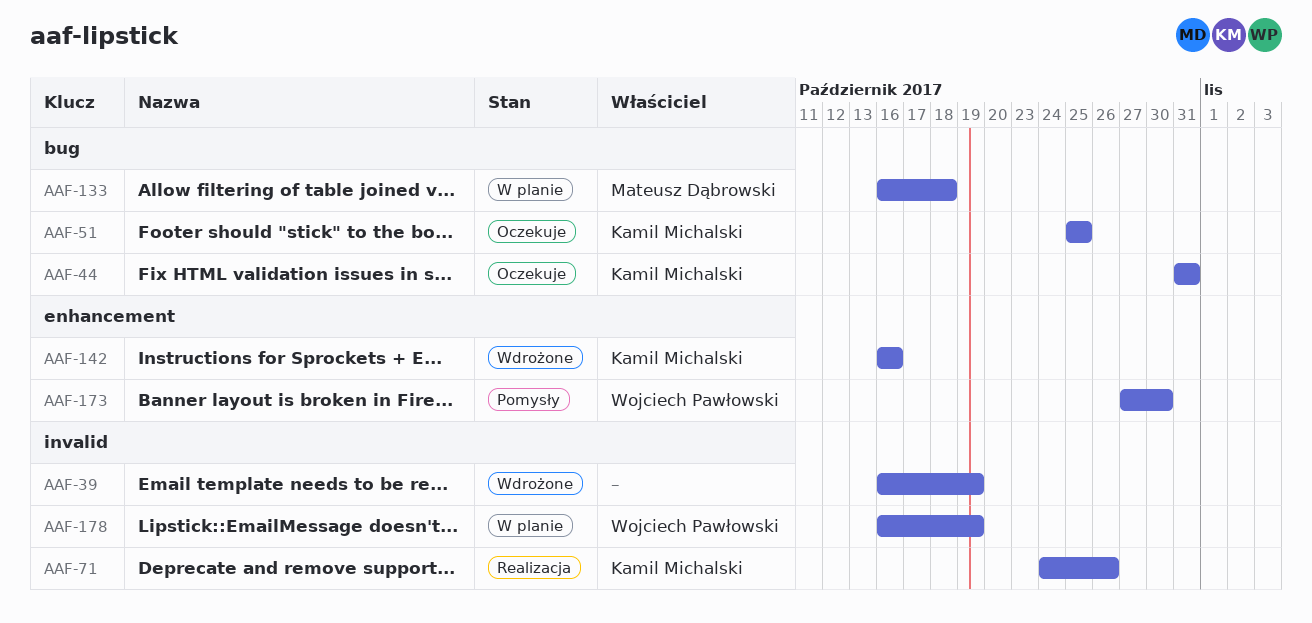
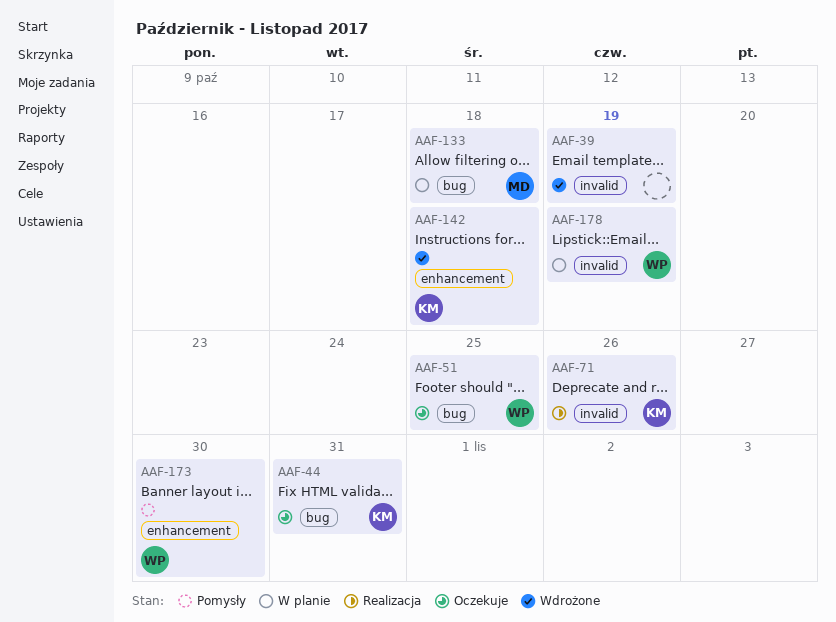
AAF-51, owner: Kamil Michalski -> Wojciech Pawłowski
AAF-142, due: Oct 16 -> Oct 18

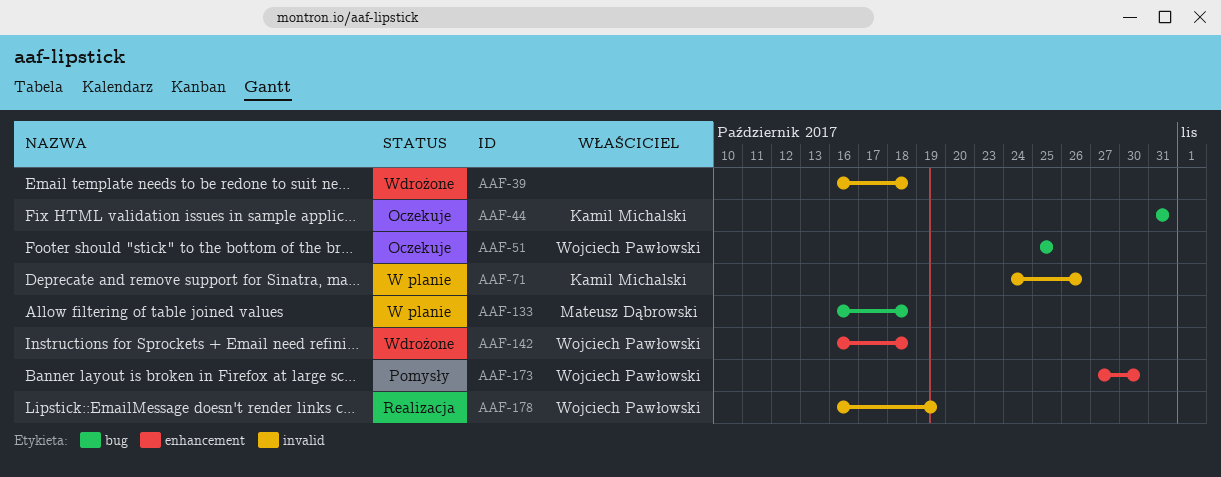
AAF-39, due: Oct 19 -> Oct 18
AAF-71, status: Realizacja -> W planie
AAF-142, owner: Kamil Michalski -> Wojciech Pawłowski
AAF-178, status: W planie -> Realizacja

